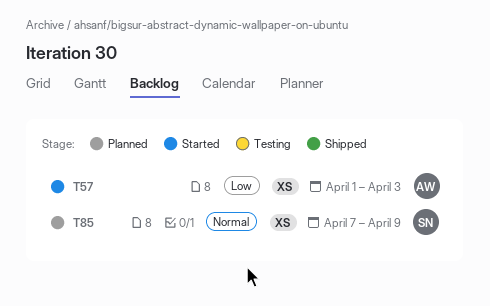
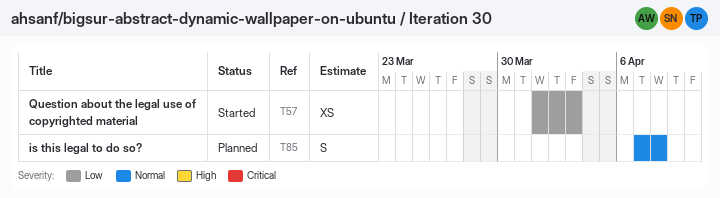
T85, estimate: XS -> S
T85, due: Apr 9 -> Apr 8

